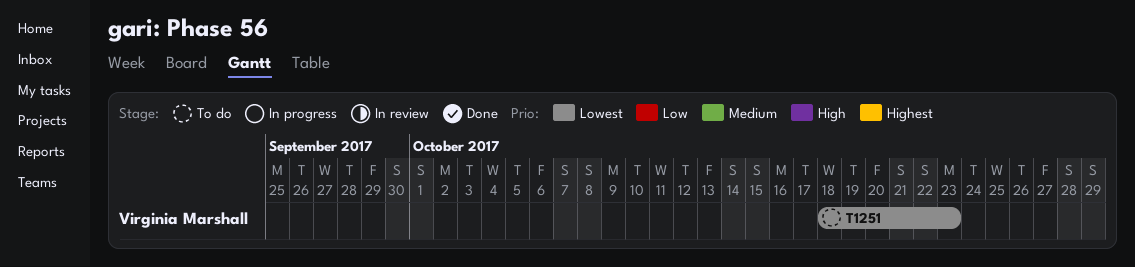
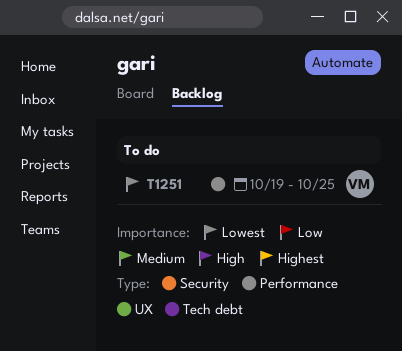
T1251, start: Oct 18 -> Oct 19
T1251, due: Oct 23 -> Oct 25

